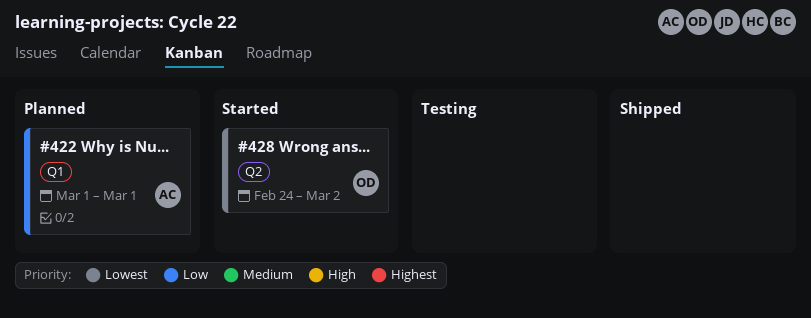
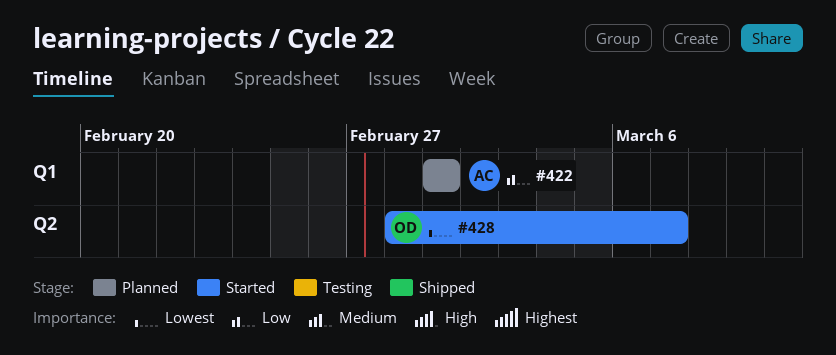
#428, start: Feb 24 -> Feb 28
#428, due: Mar 2 -> Mar 7

